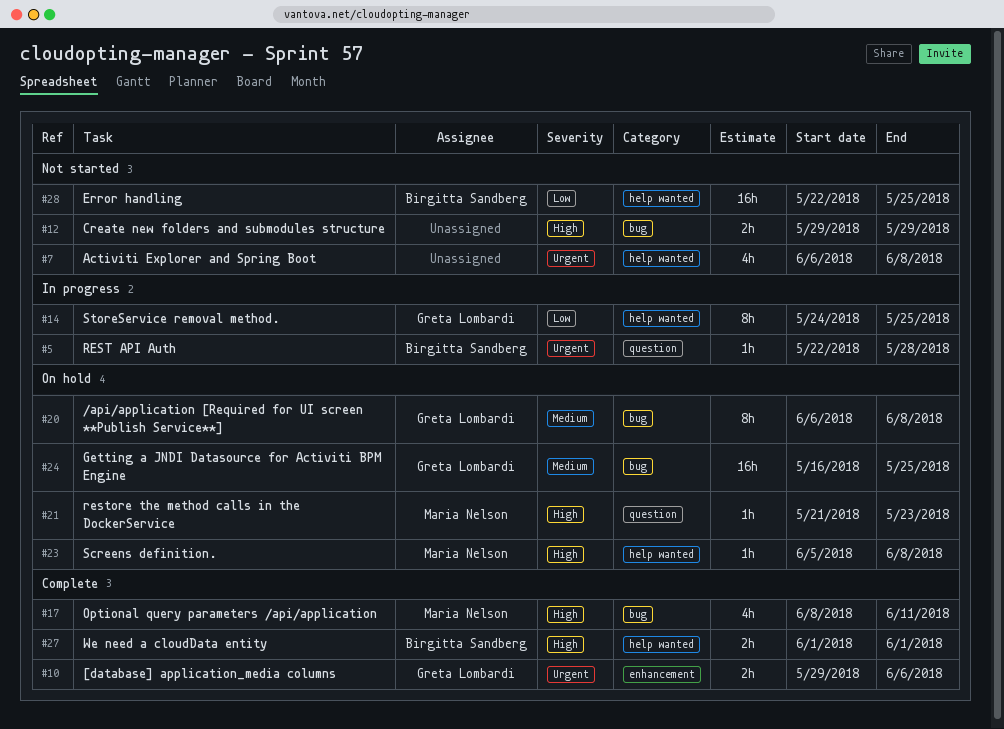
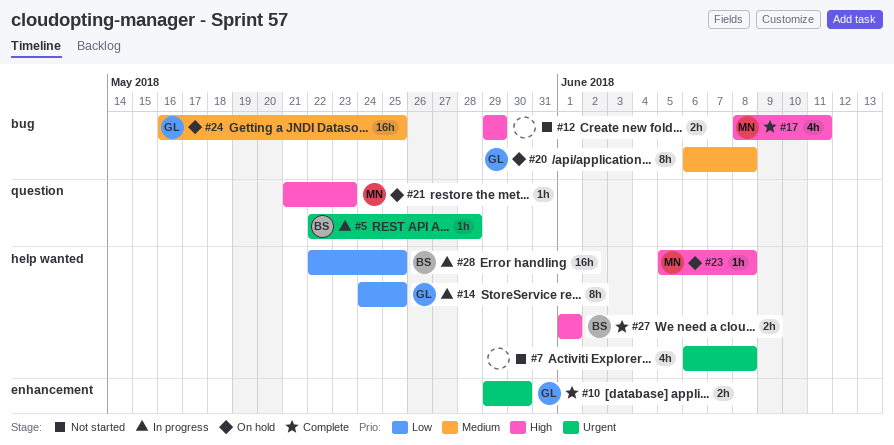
#10, due: Jun 6 -> May 30
#28, status: Not started -> In progress

